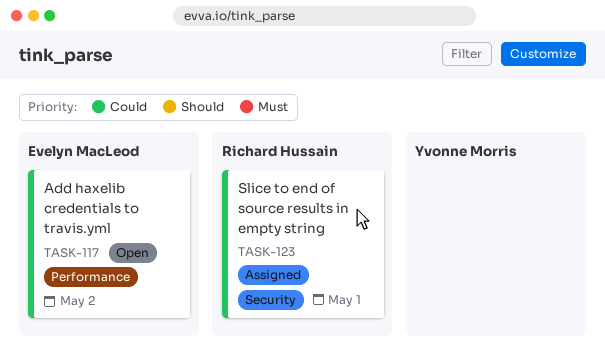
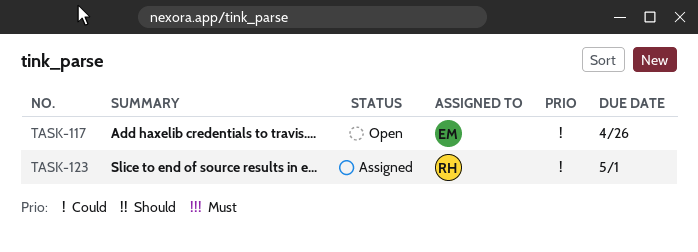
TASK-117, due: May 2 -> Apr 26

